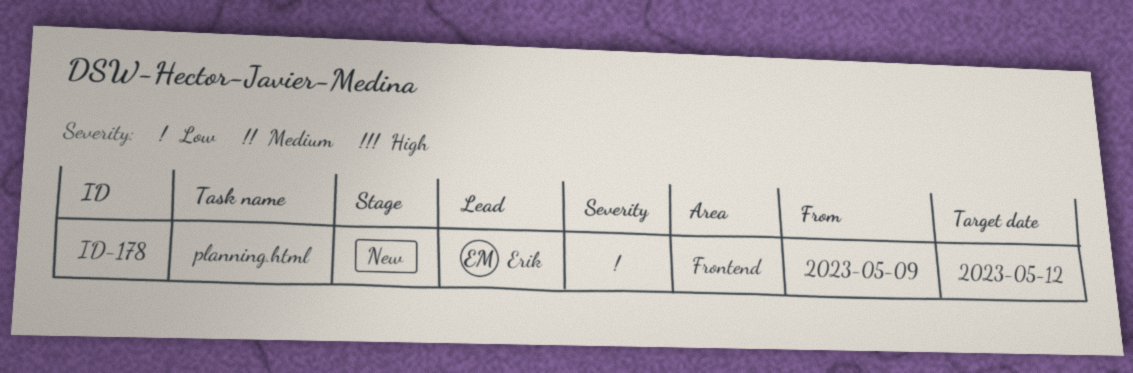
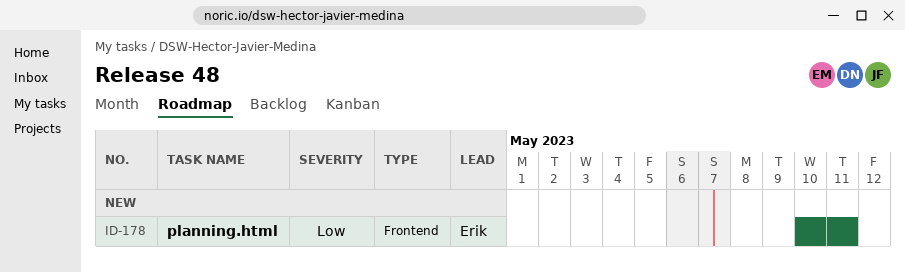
ID-178, start: May 9 -> May 10
ID-178, due: May 12 -> May 11

